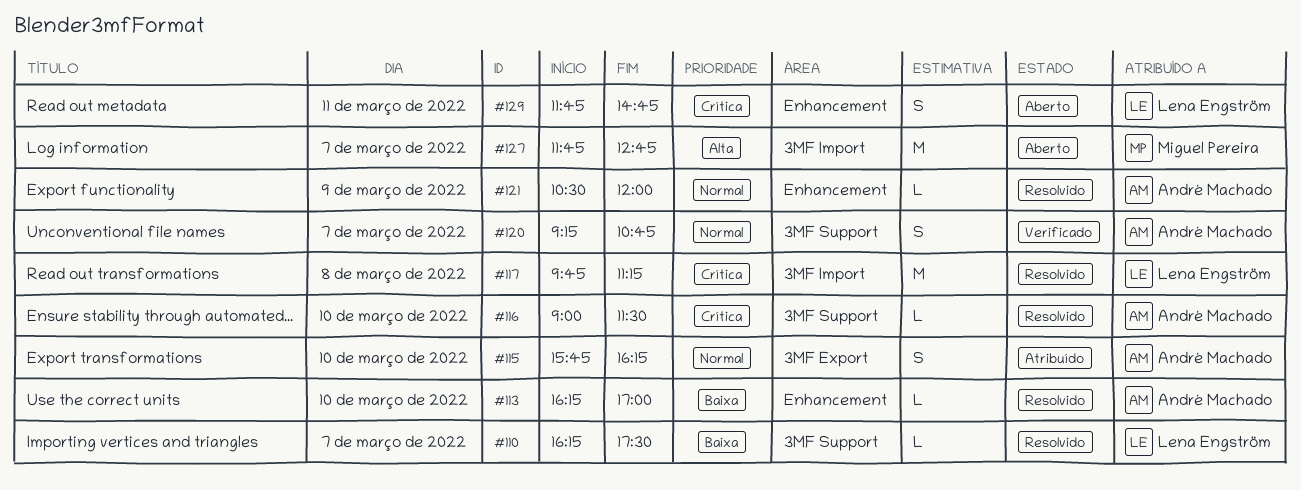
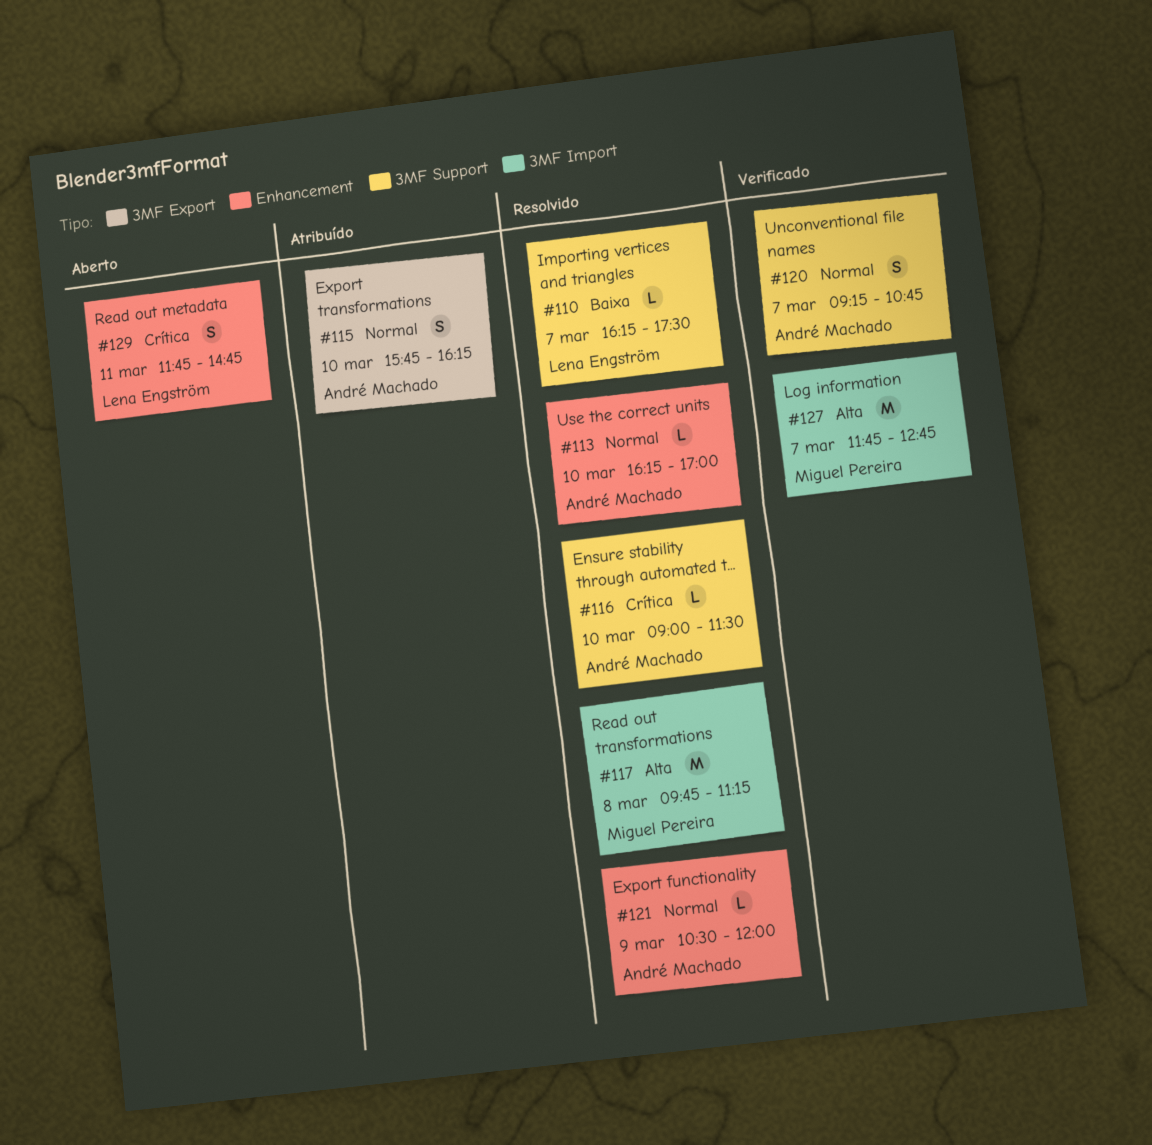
#113, priority: Baixa -> Normal
#117, owner: Lena Engström -> Miguel Pereira
#117, priority: Crítica -> Alta
#127, status: Aberto -> Verificado

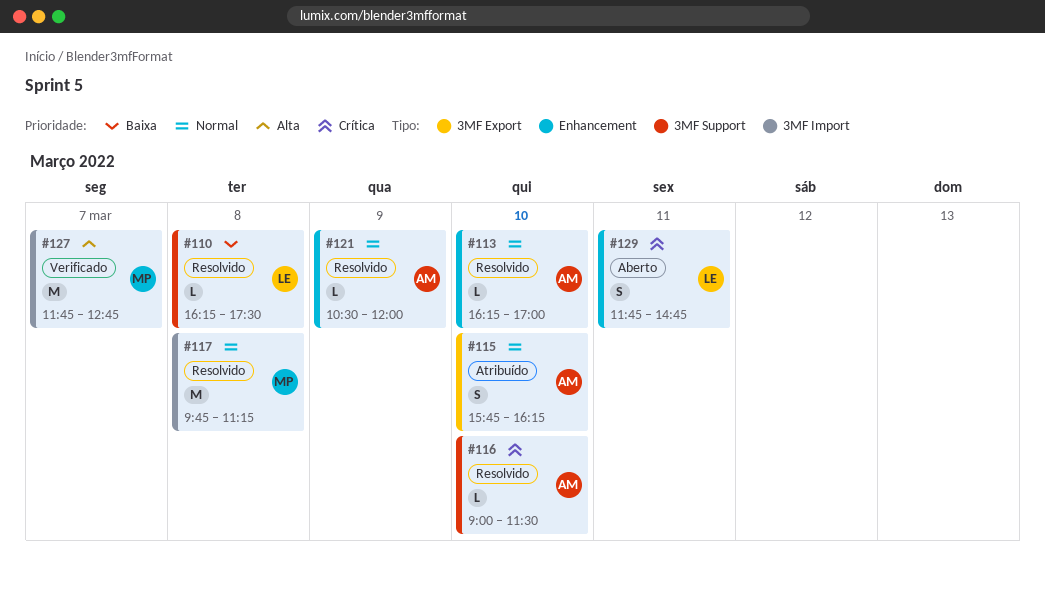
#110, day: Mar 7 -> Mar 8
#117, priority: Alta -> Normal
#120: present -> none

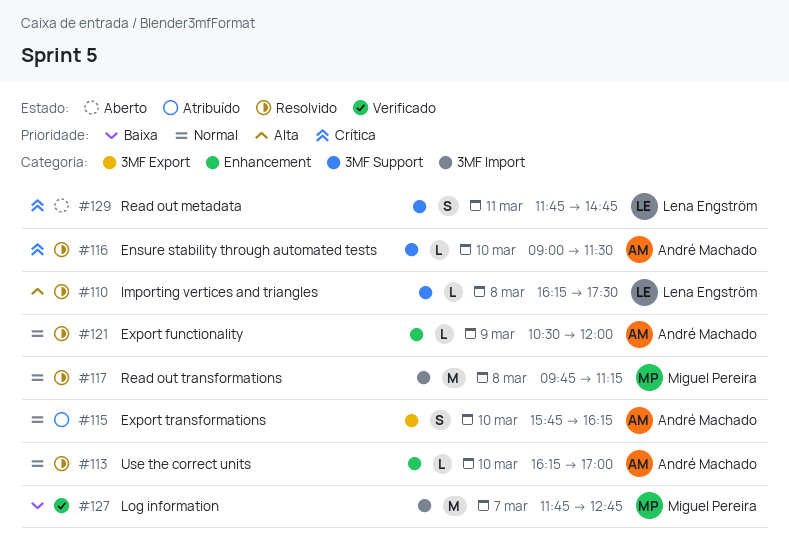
#110, priority: Baixa -> Alta
#127, priority: Alta -> Baixa
#129, label: Enhancement -> 3MF Support

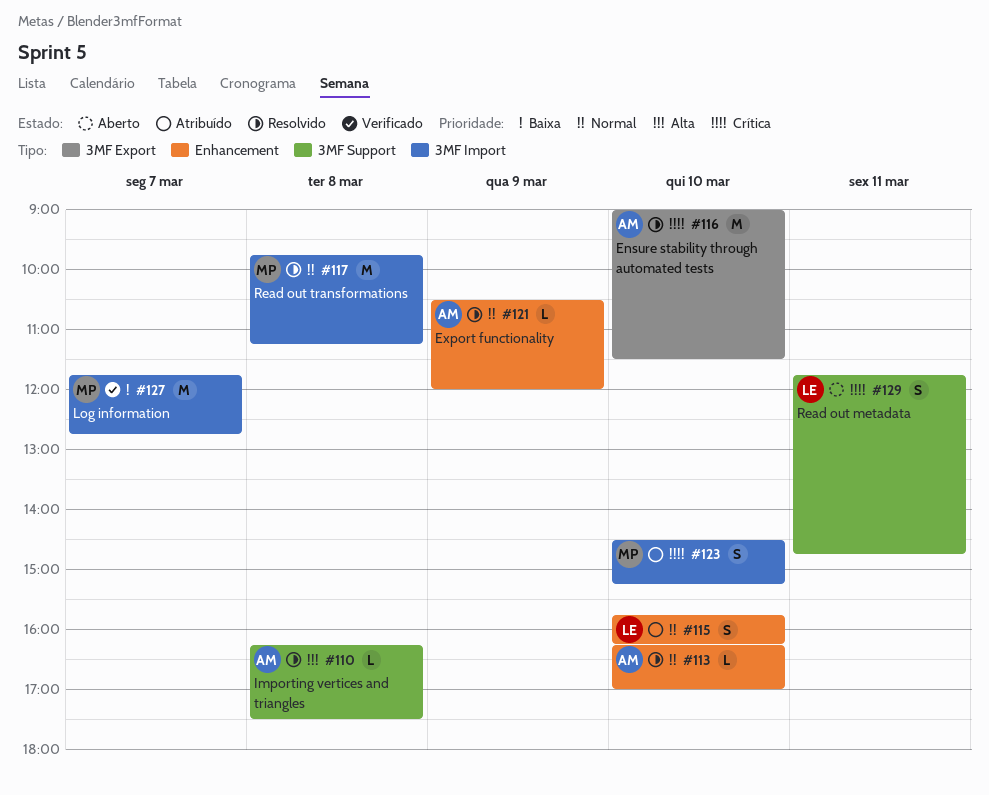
#110, owner: Lena Engström -> André Machado
#115, owner: André Machado -> Lena Engström
#115, label: 3MF Export -> Enhancement
#116, label: 3MF Support -> 3MF Export
#116, estimate: L -> M
#123: none -> present

